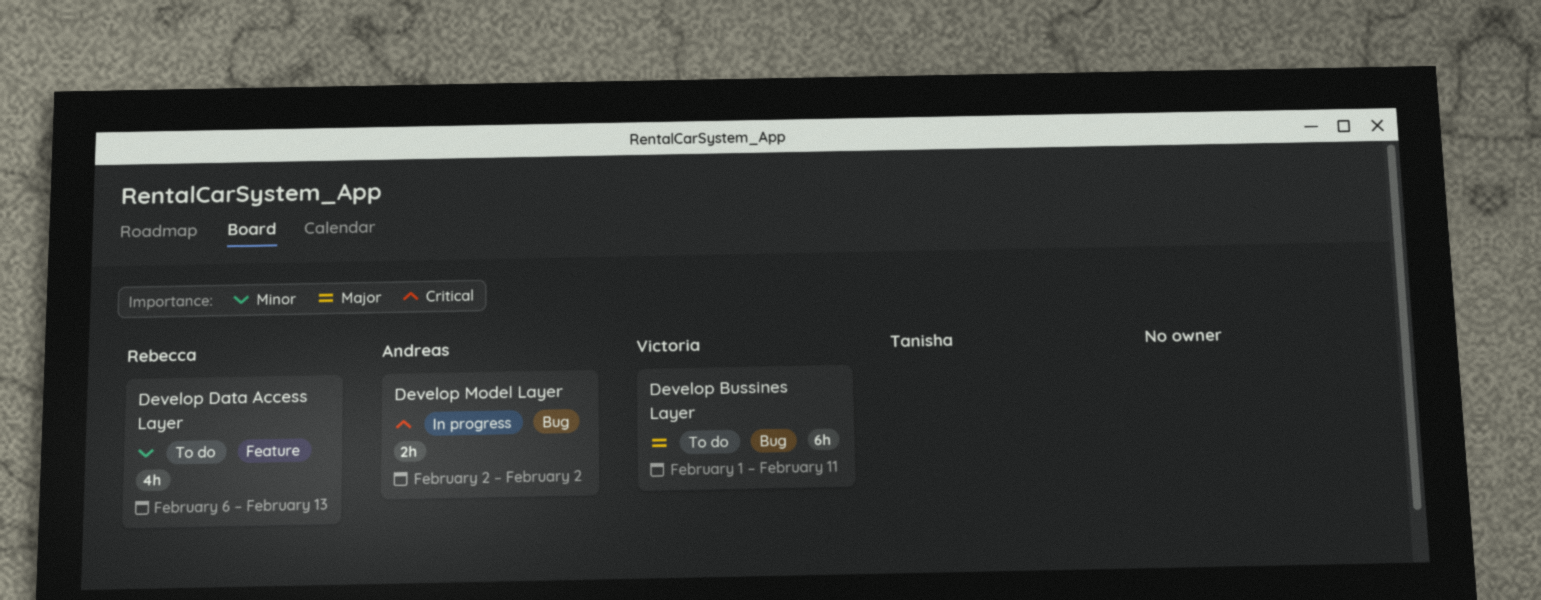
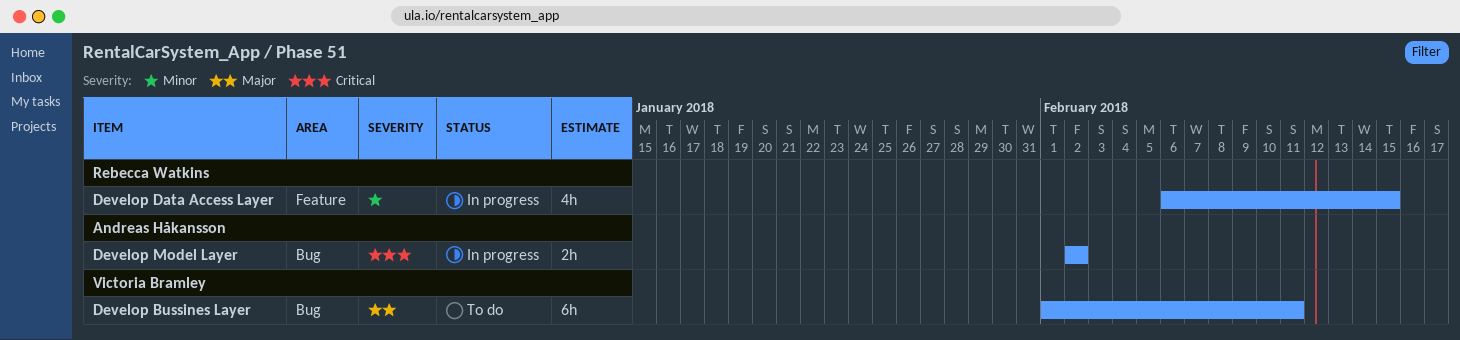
Develop Data Access Layer, status: To do -> In progress
Develop Data Access Layer, due: Feb 13 -> Feb 15

